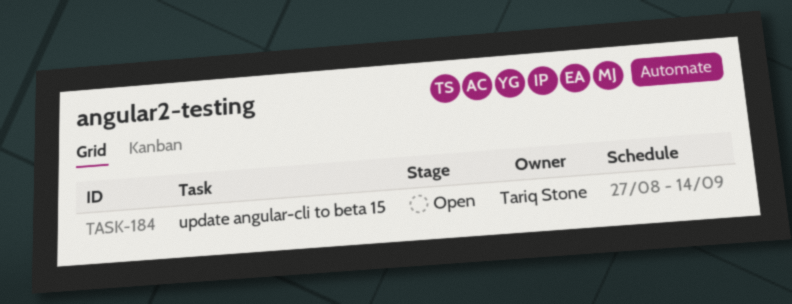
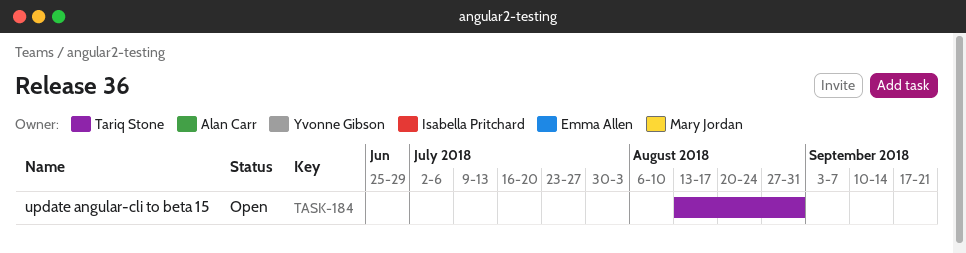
TASK-184, start: Aug 27 -> Aug 13
TASK-184, due: Sep 14 -> Aug 31

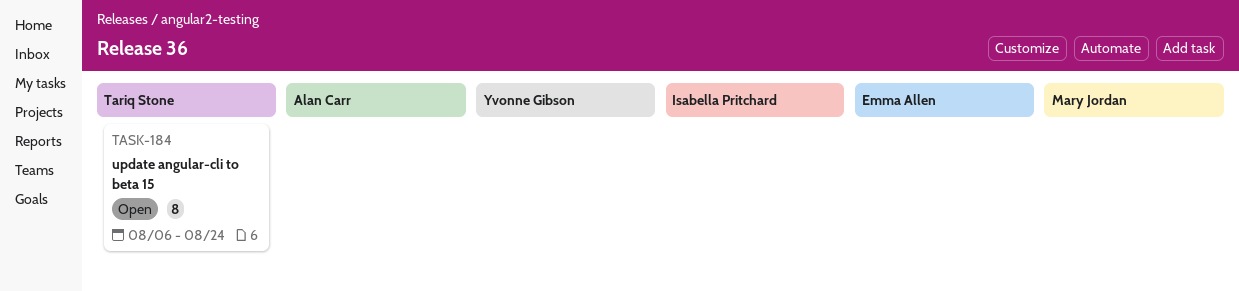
TASK-184, start: Aug 13 -> Aug 6
TASK-184, due: Aug 31 -> Aug 24

